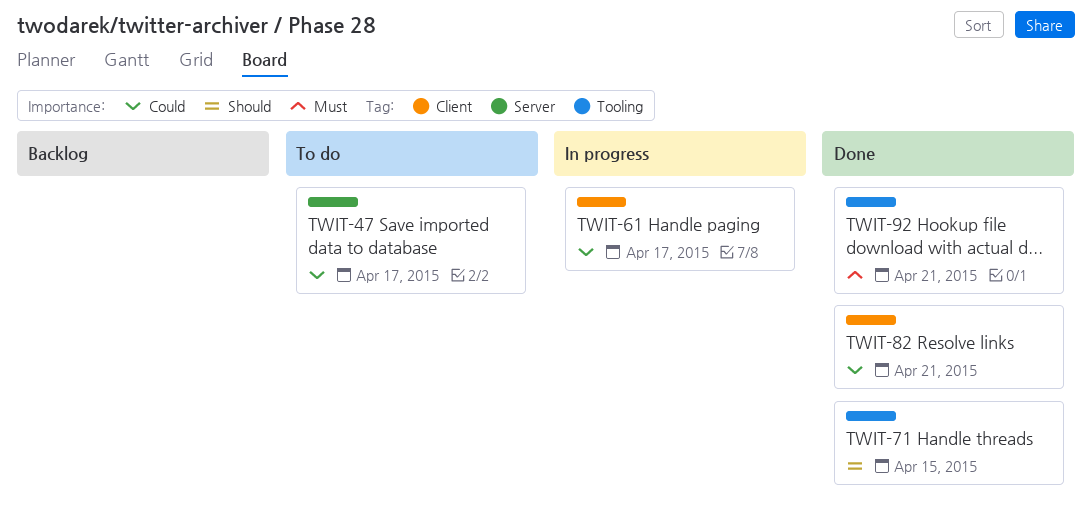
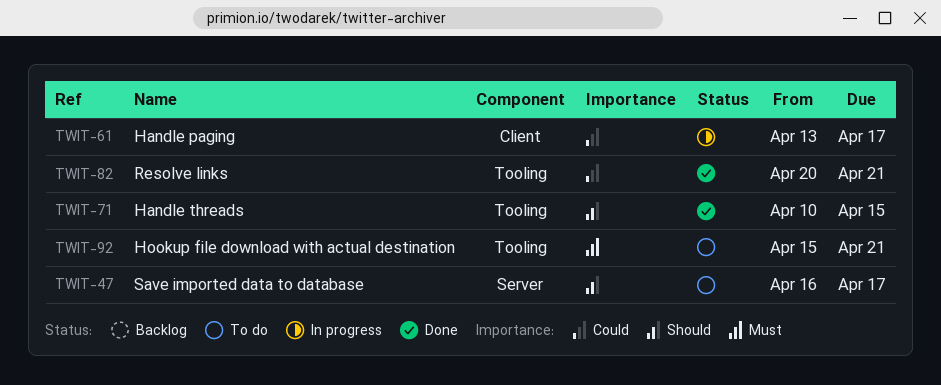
TWIT-47, priority: Could -> Should
TWIT-82, label: Client -> Tooling
TWIT-92, status: Done -> To do

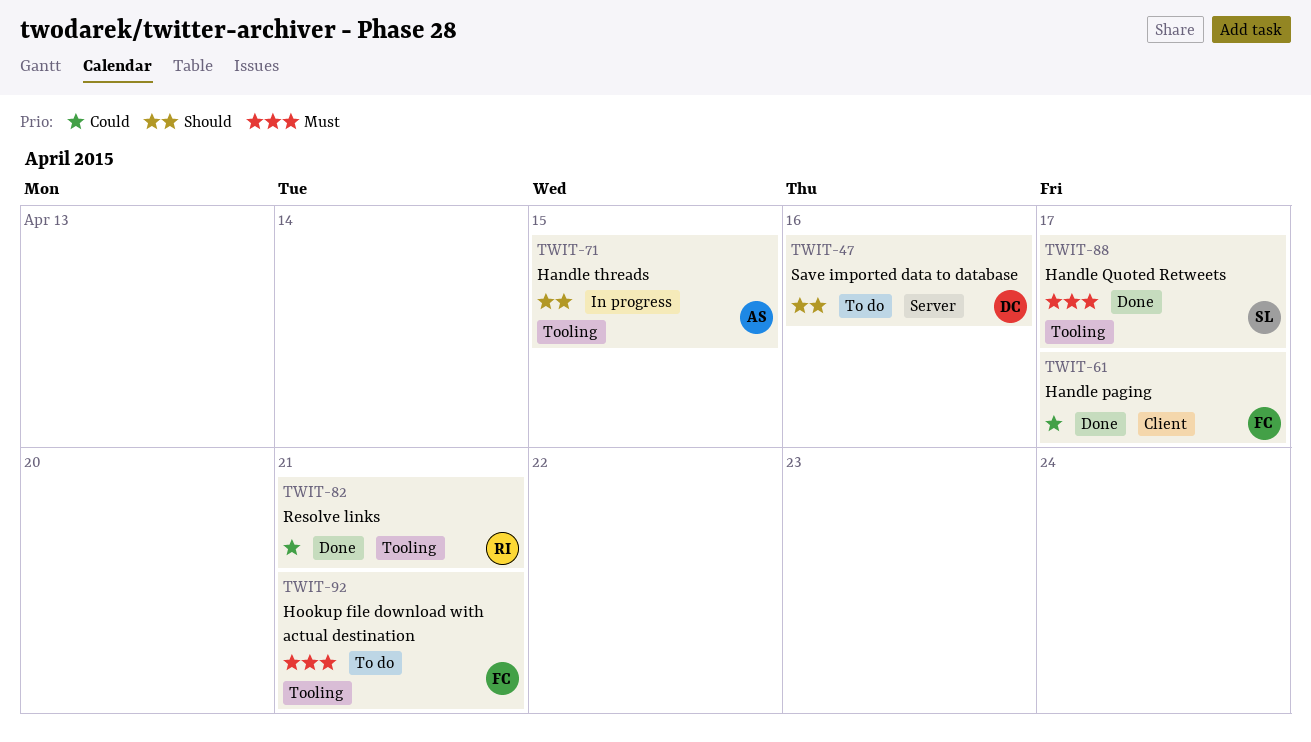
TWIT-47, due: Apr 17 -> Apr 16
TWIT-61, status: In progress -> Done
TWIT-71, status: Done -> In progress
TWIT-88: none -> present

